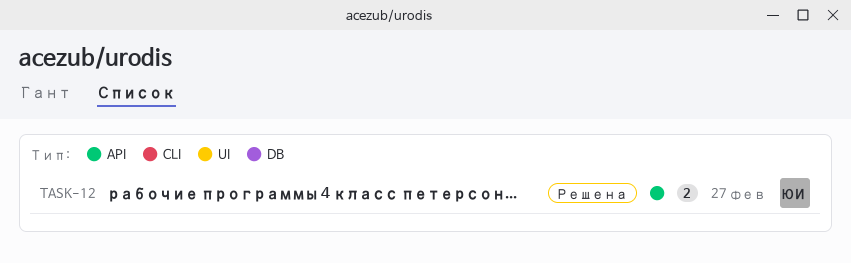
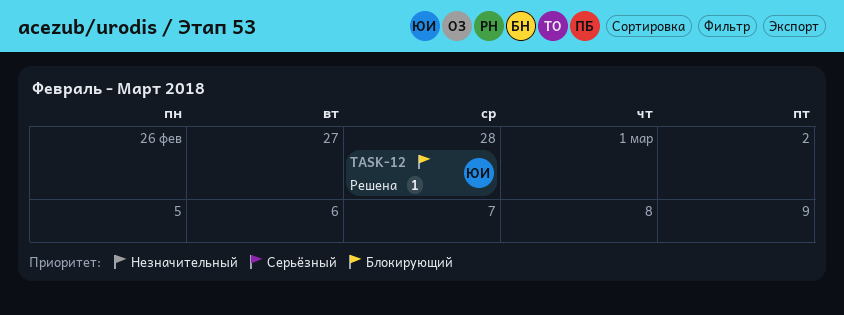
TASK-12, estimate: 2 -> 1
TASK-12, due: Feb 27 -> Feb 28

